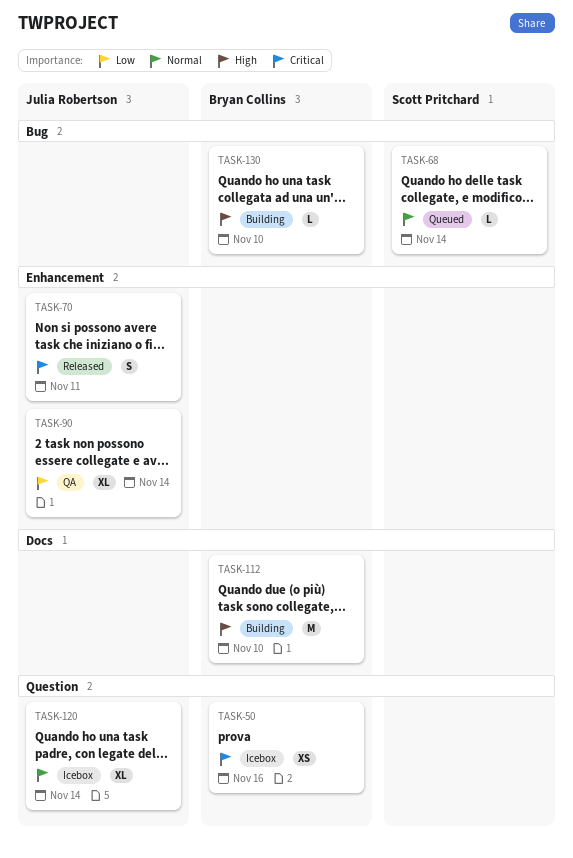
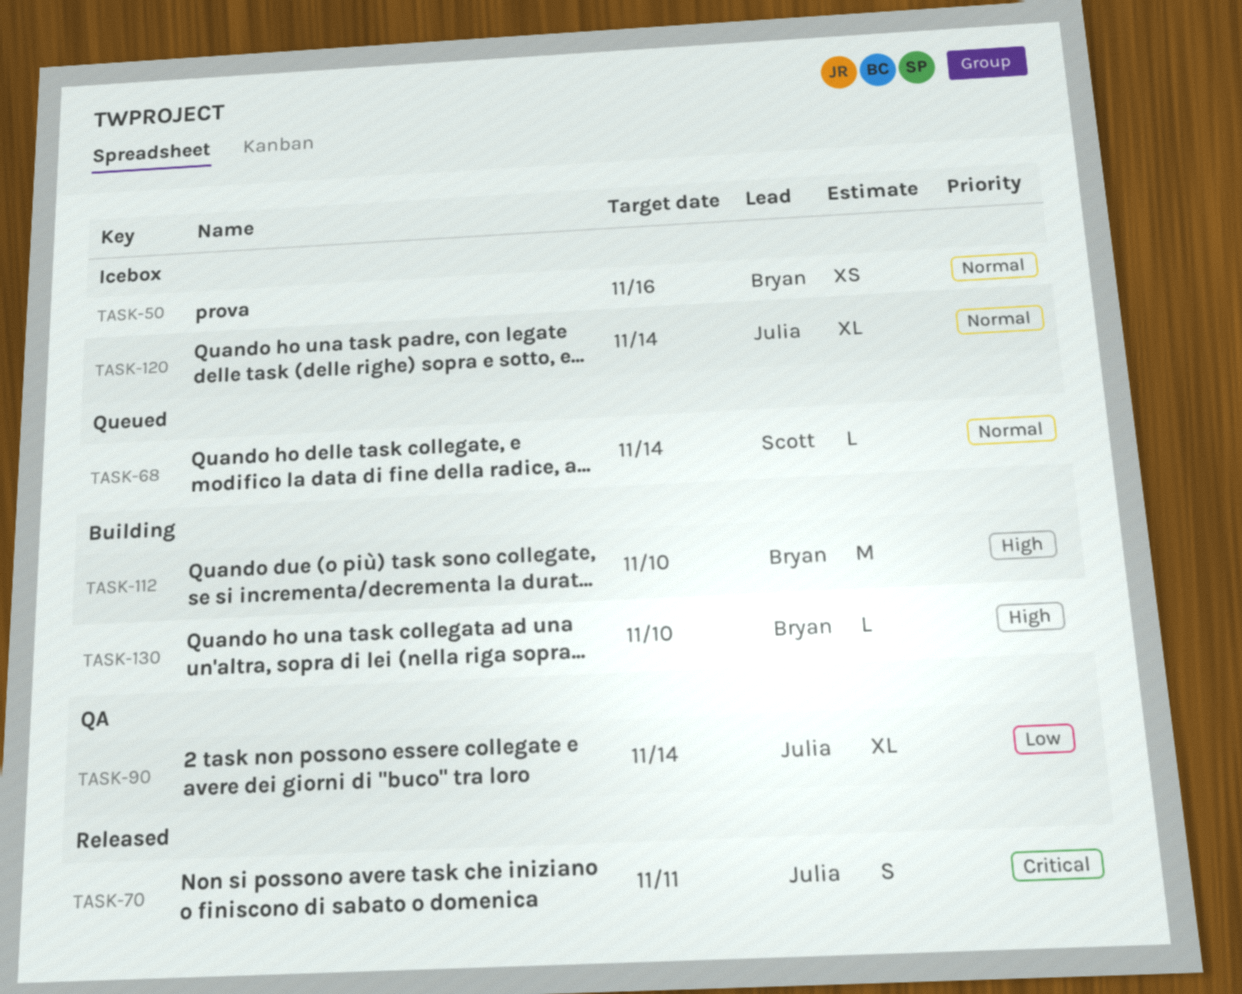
TASK-50, priority: Critical -> Normal

